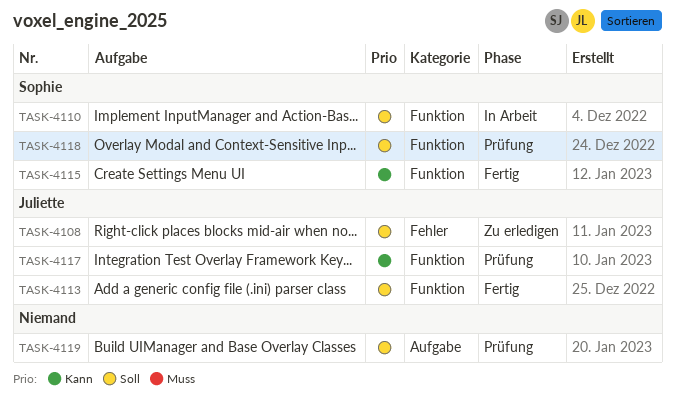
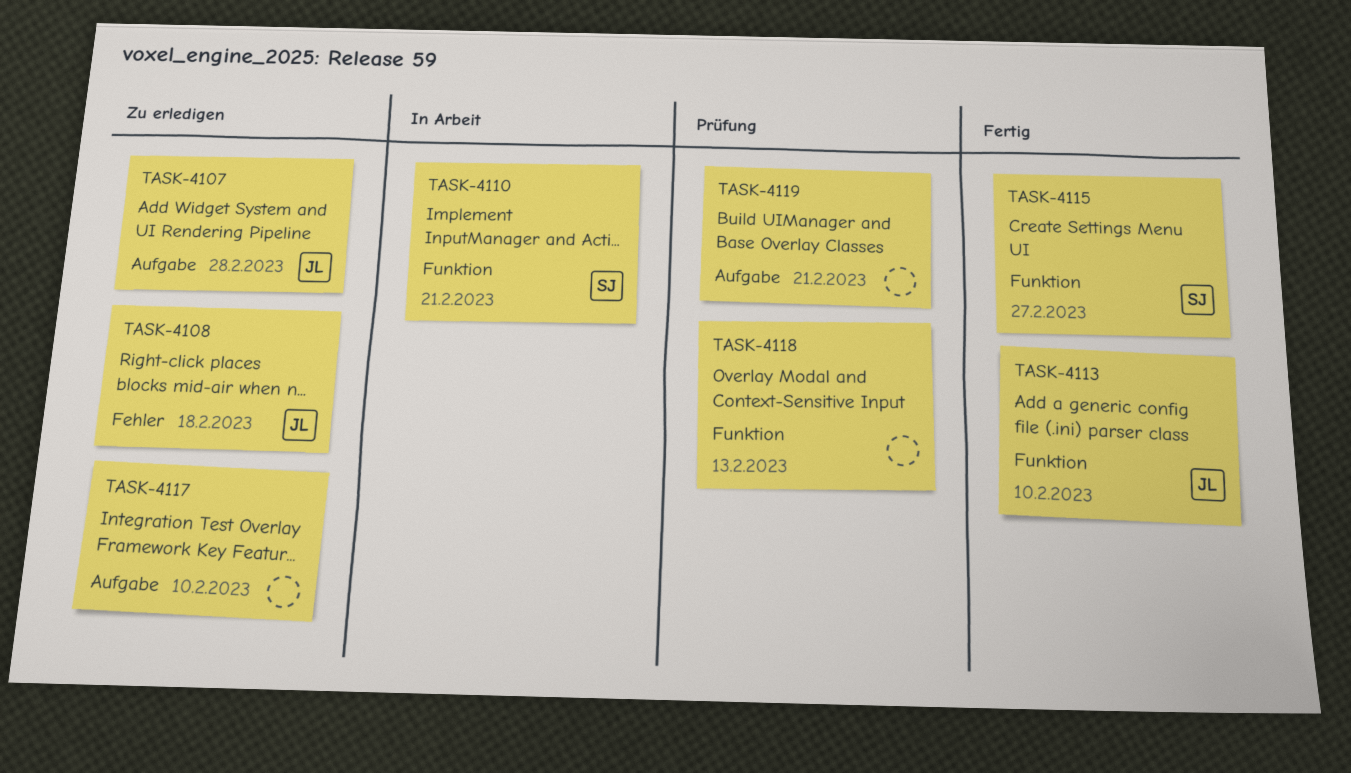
TASK-4107: none -> present
TASK-4117, status: Prüfung -> Zu erledigen
TASK-4117, owner: Juliette -> none
TASK-4117, label: Funktion -> Aufgabe
TASK-4118, owner: Sophie -> none

